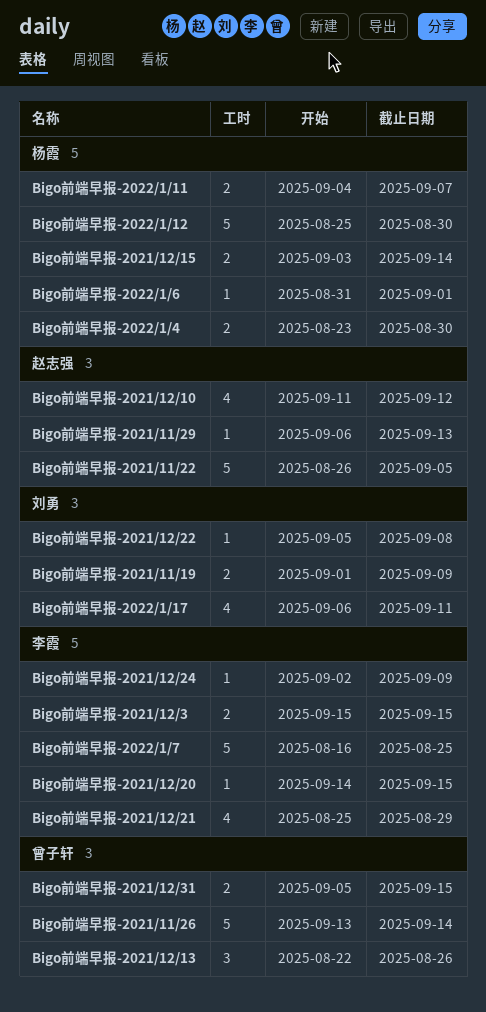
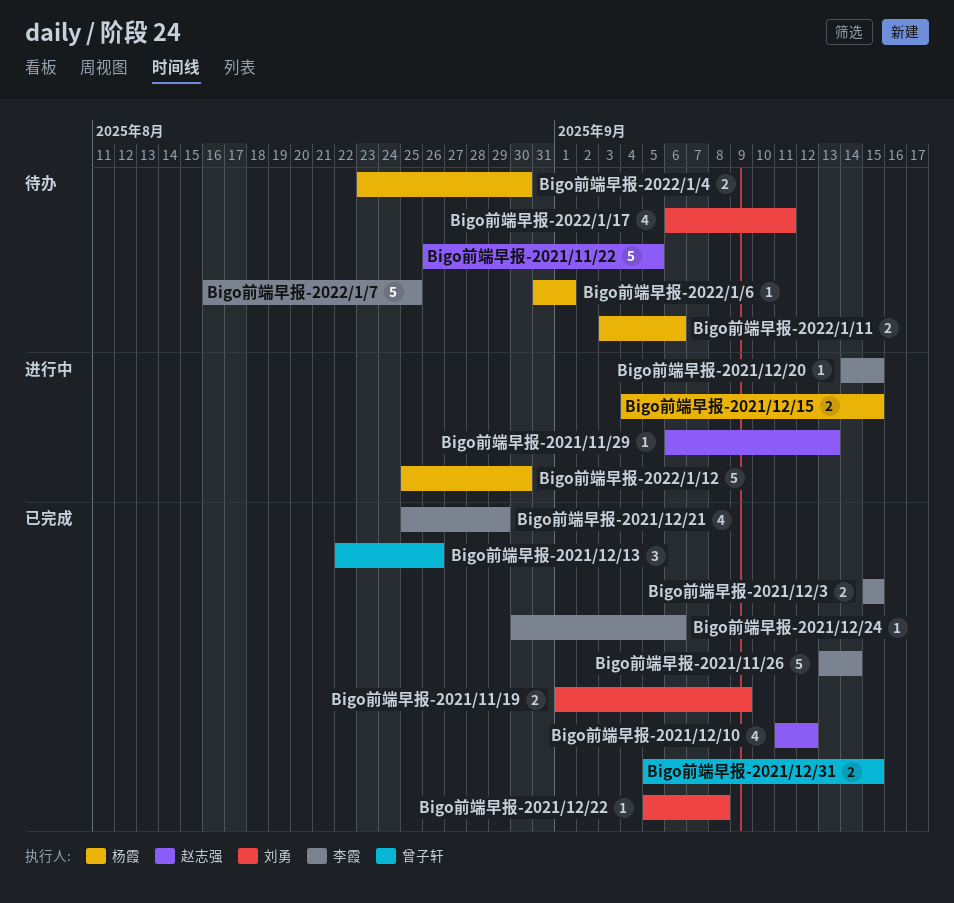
Bigo前端早报-2021/11/26, owner: 曾子轩 -> 李霞
Bigo前端早报-2021/12/15, start: Sep 3 -> Sep 4
Bigo前端早报-2021/12/15, due: Sep 14 -> Sep 15
Bigo前端早报-2021/12/24, start: Sep 2 -> Aug 30
Bigo前端早报-2021/12/24, due: Sep 9 -> Sep 6
Bigo前端早报-2022/1/11, start: Sep 4 -> Sep 3
Bigo前端早报-2022/1/11, due: Sep 7 -> Sep 6

